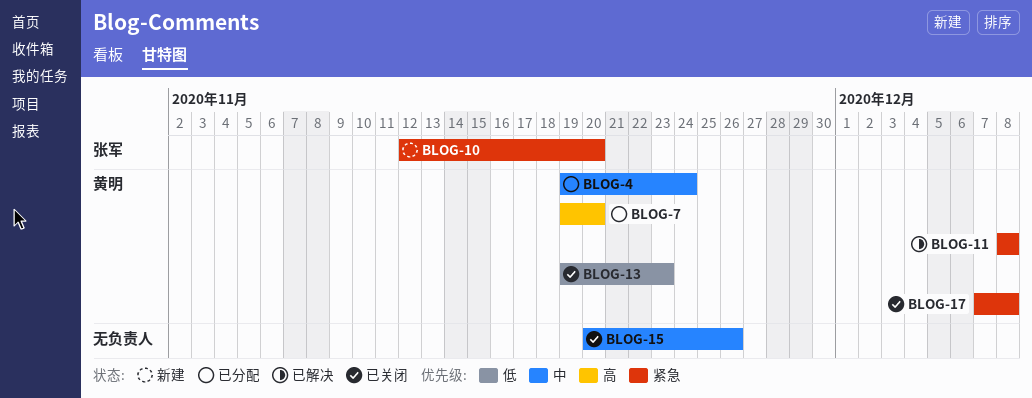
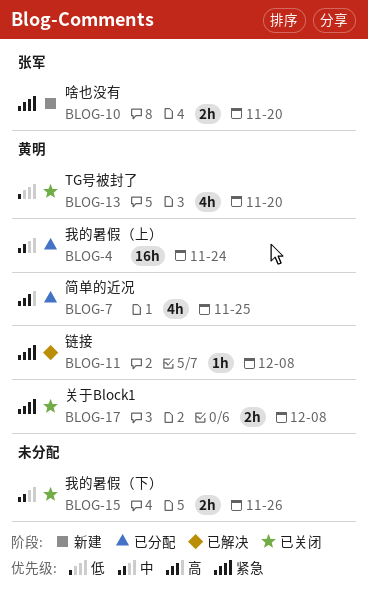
BLOG-7, due: Nov 20 -> Nov 25
BLOG-13, due: Nov 23 -> Nov 20

